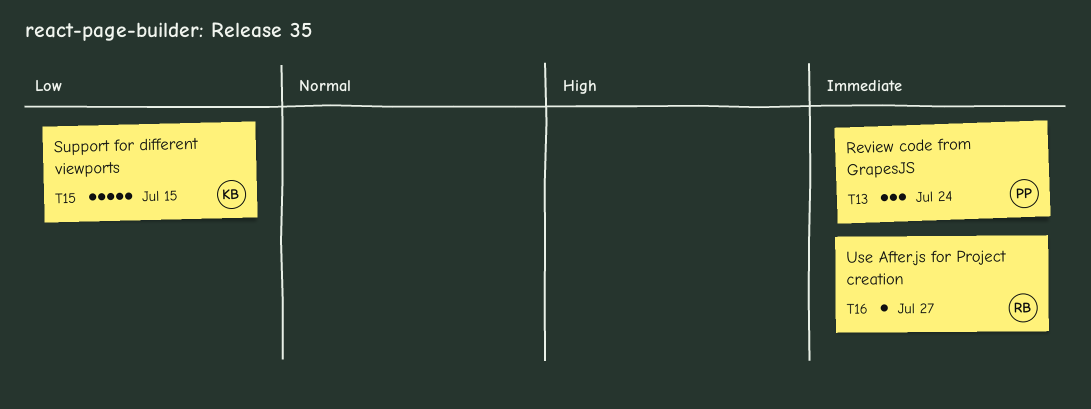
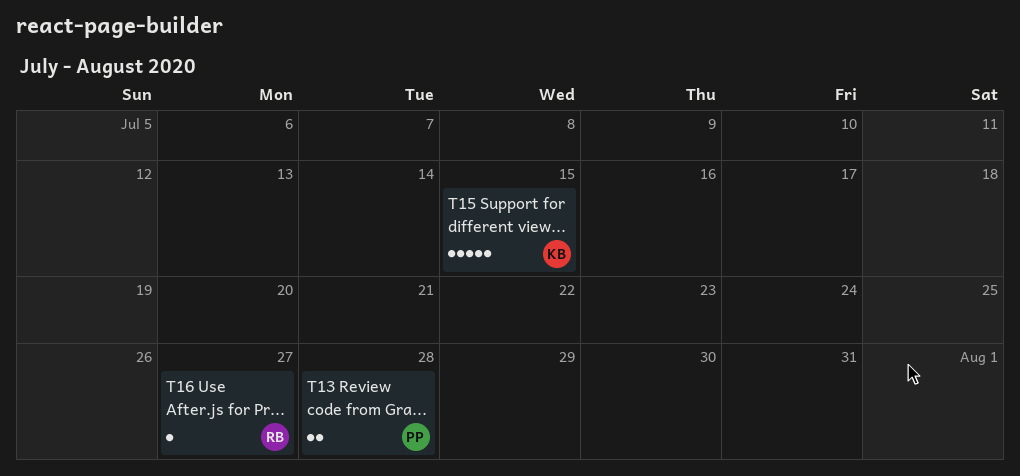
T13, estimate: 3 -> 2
T13, due: Jul 24 -> Jul 28

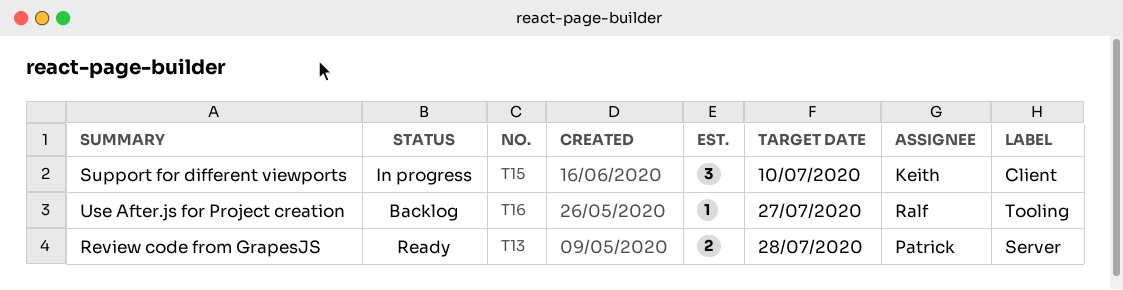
T15, estimate: 5 -> 3
T15, due: Jul 15 -> Jul 10

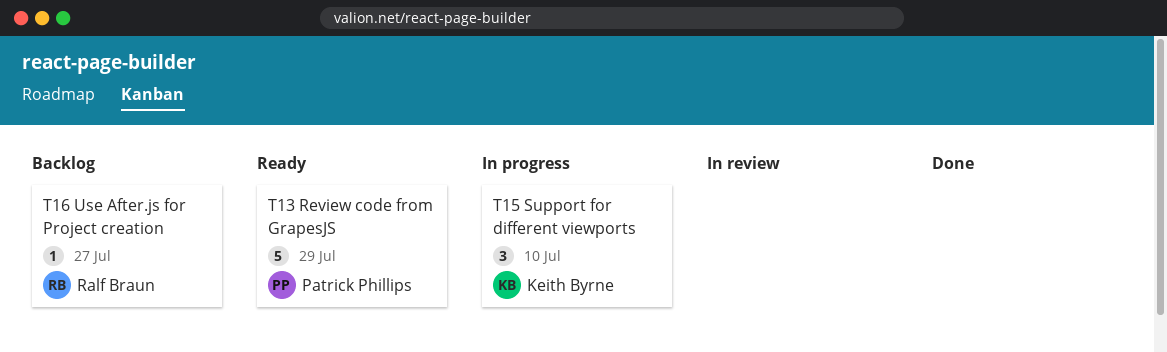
T13, estimate: 2 -> 5
T13, due: Jul 28 -> Jul 29

